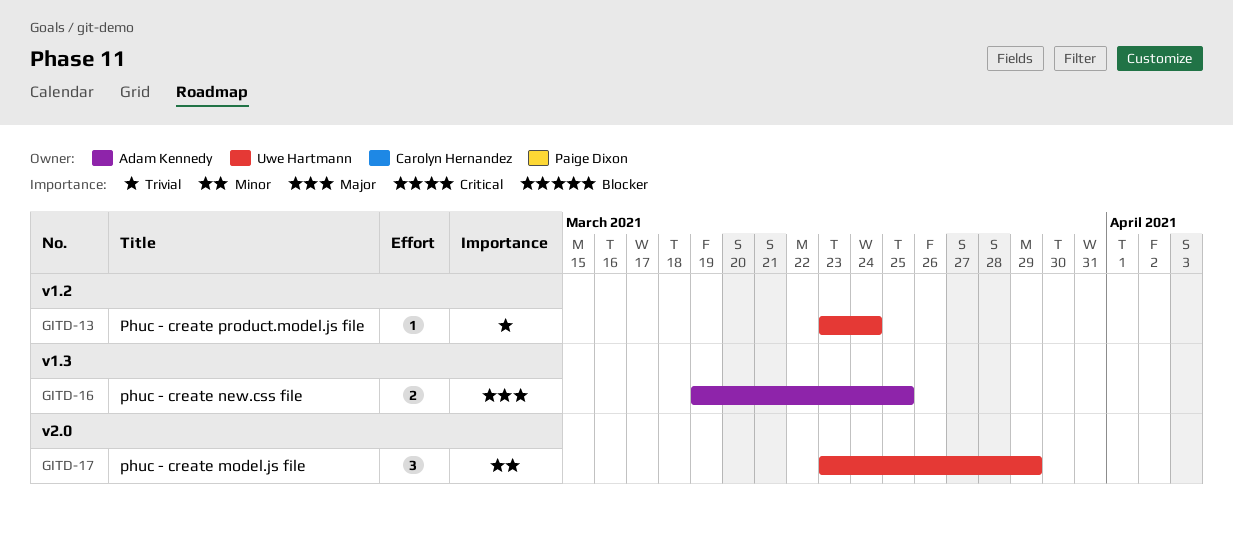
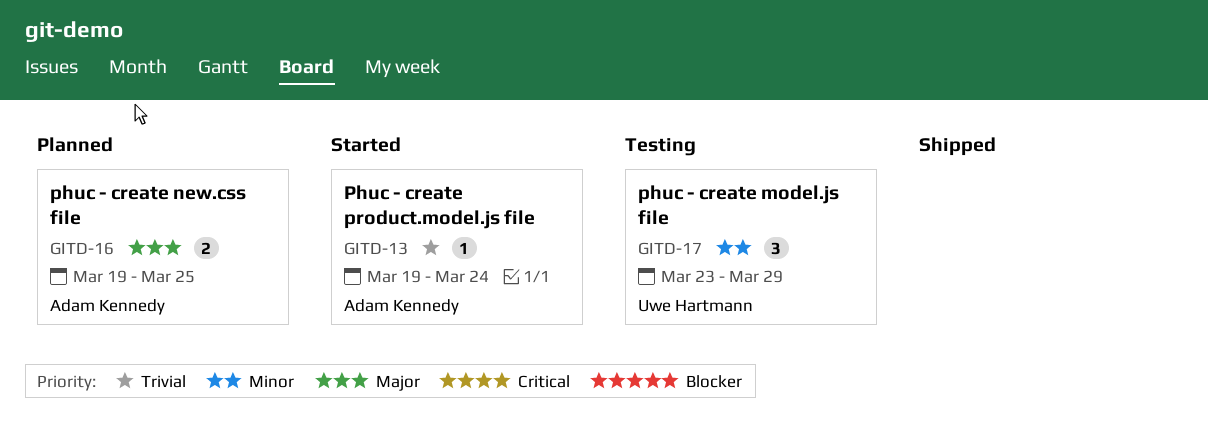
GITD-13, owner: Uwe Hartmann -> Adam Kennedy
GITD-13, start: Mar 23 -> Mar 19

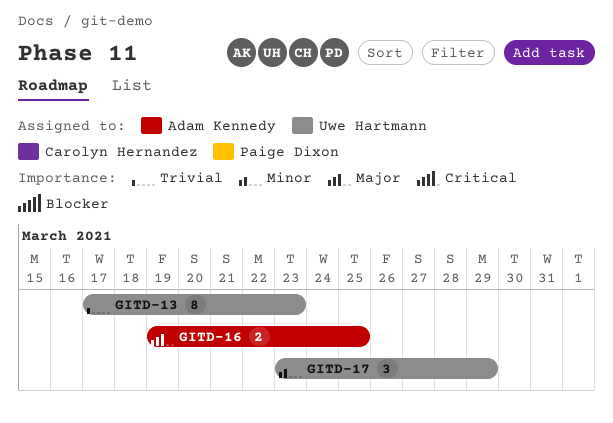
GITD-13, owner: Adam Kennedy -> Uwe Hartmann
GITD-13, estimate: 1 -> 8
GITD-13, start: Mar 19 -> Mar 17
GITD-13, due: Mar 24 -> Mar 23

